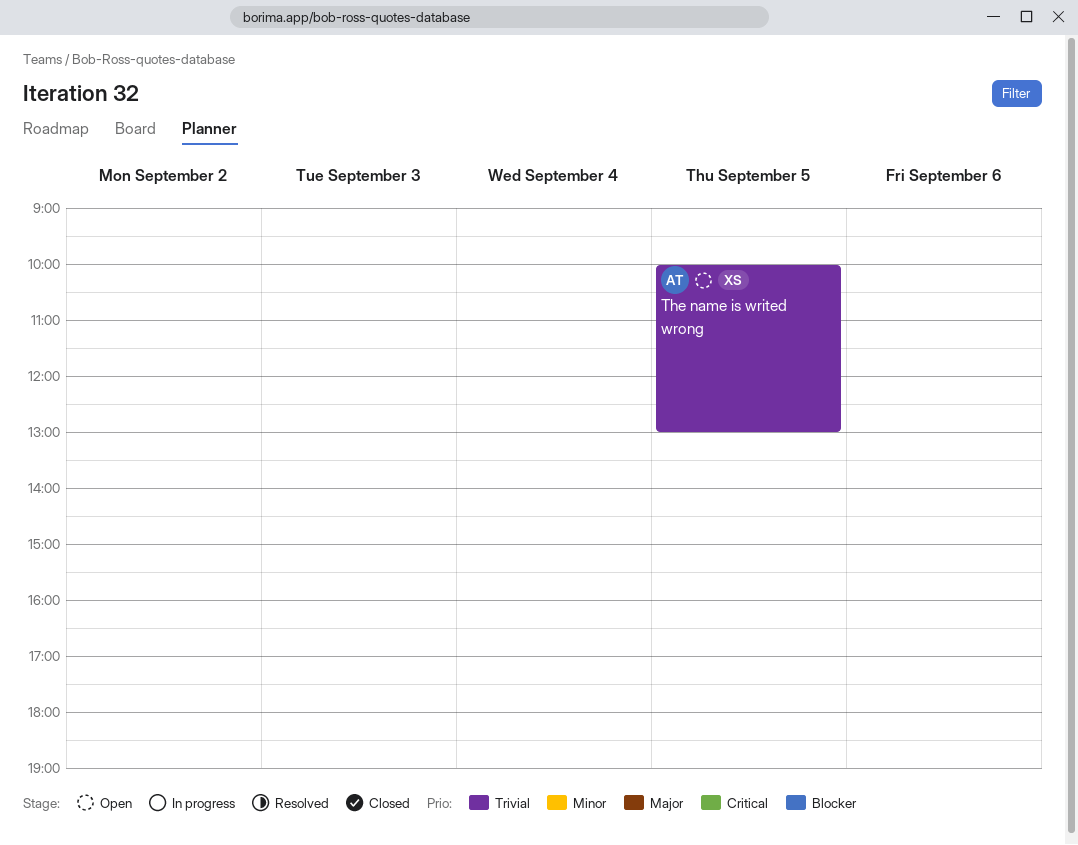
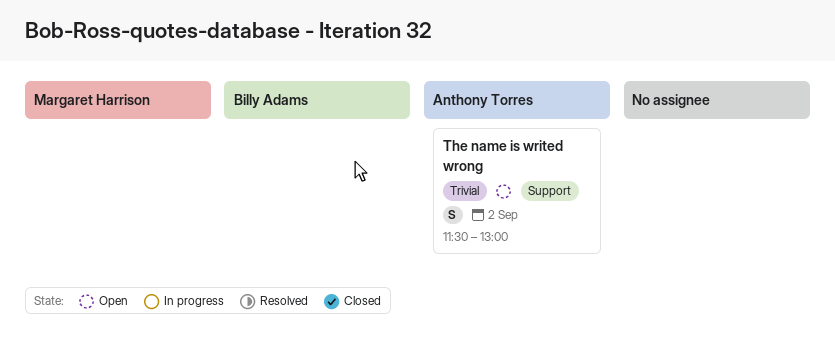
The name is writed wrong, estimate: XS -> S
The name is writed wrong, day: Sep 5 -> Sep 2
The name is writed wrong, begins: 10:00 -> 11:30

